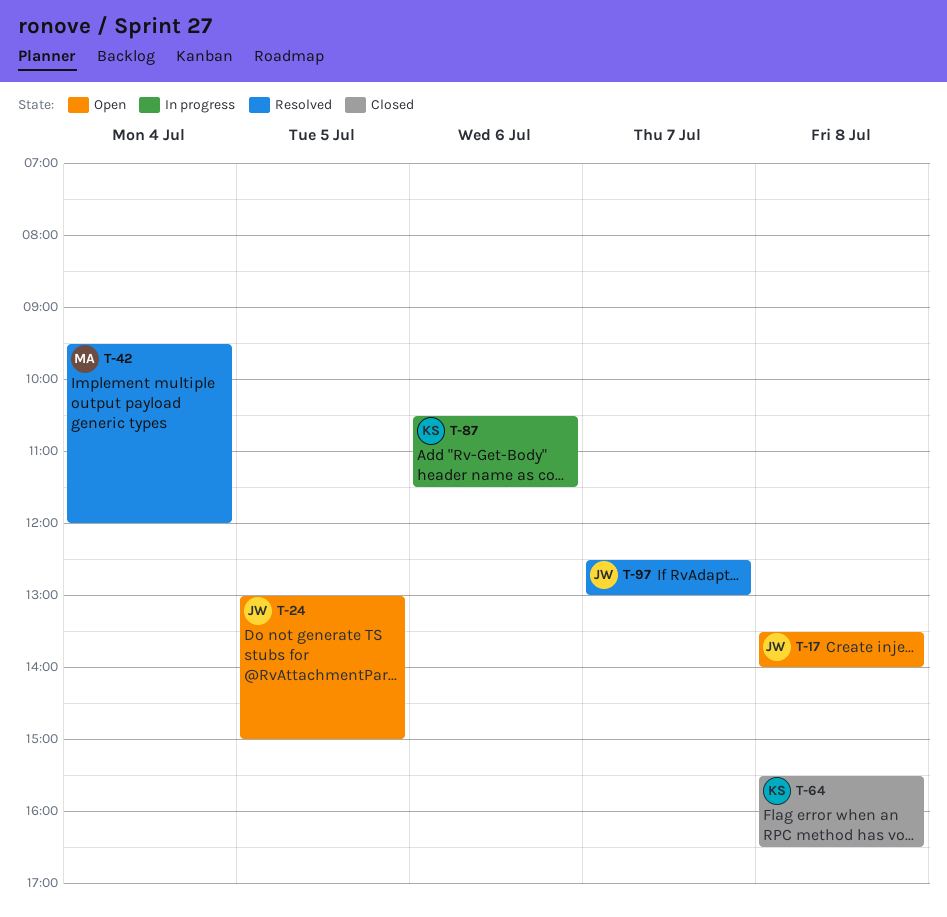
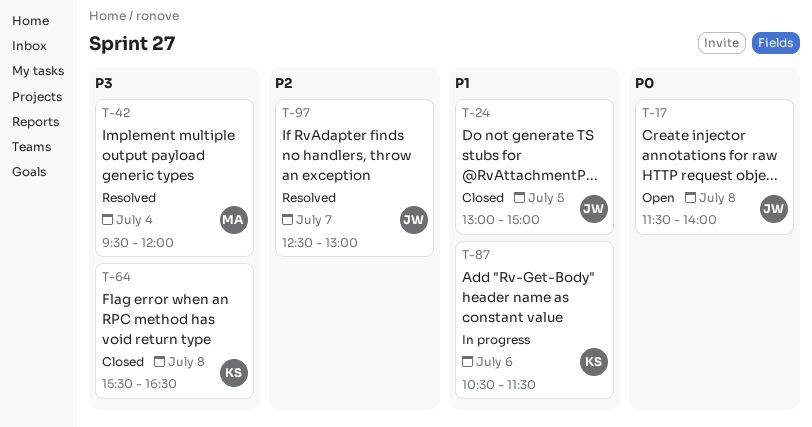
T-17, begins: 13:30 -> 11:30
T-24, status: Open -> Closed

